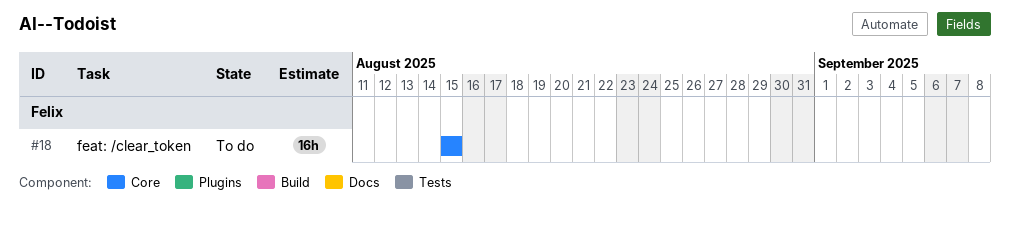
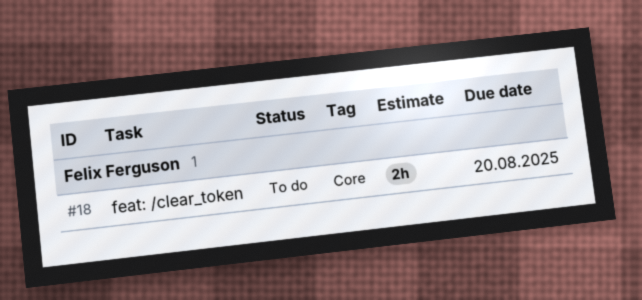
#18, estimate: 16h -> 2h
#18, due: Aug 15 -> Aug 20

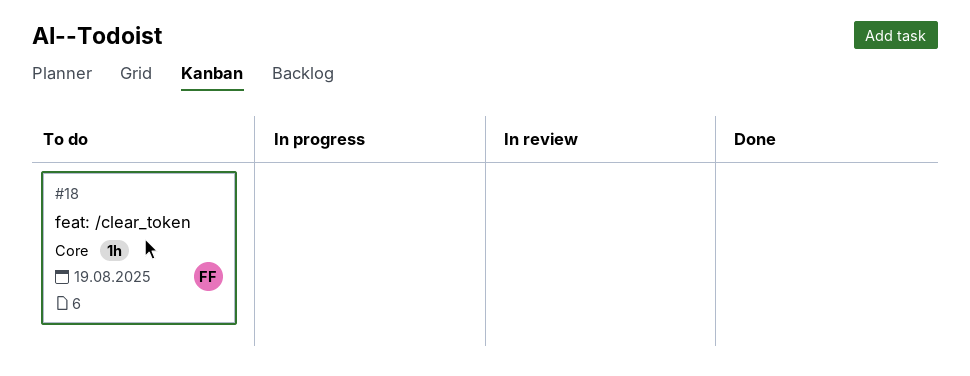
#18, estimate: 2h -> 1h
#18, due: Aug 20 -> Aug 19

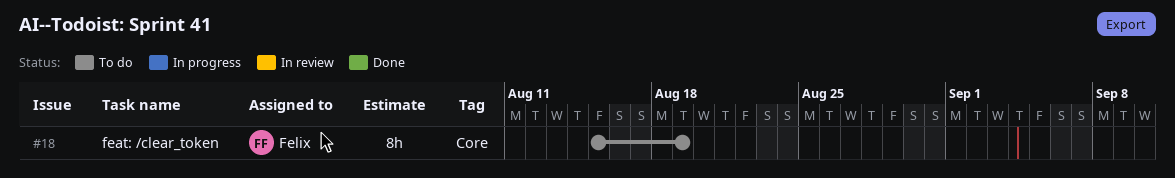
#18, estimate: 1h -> 8h

